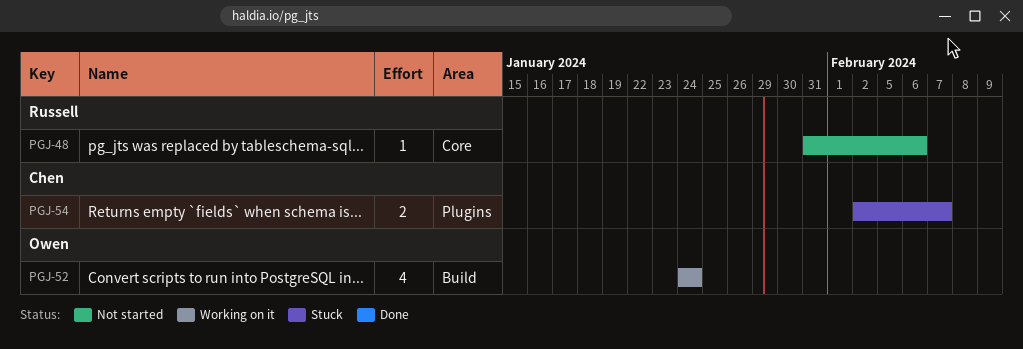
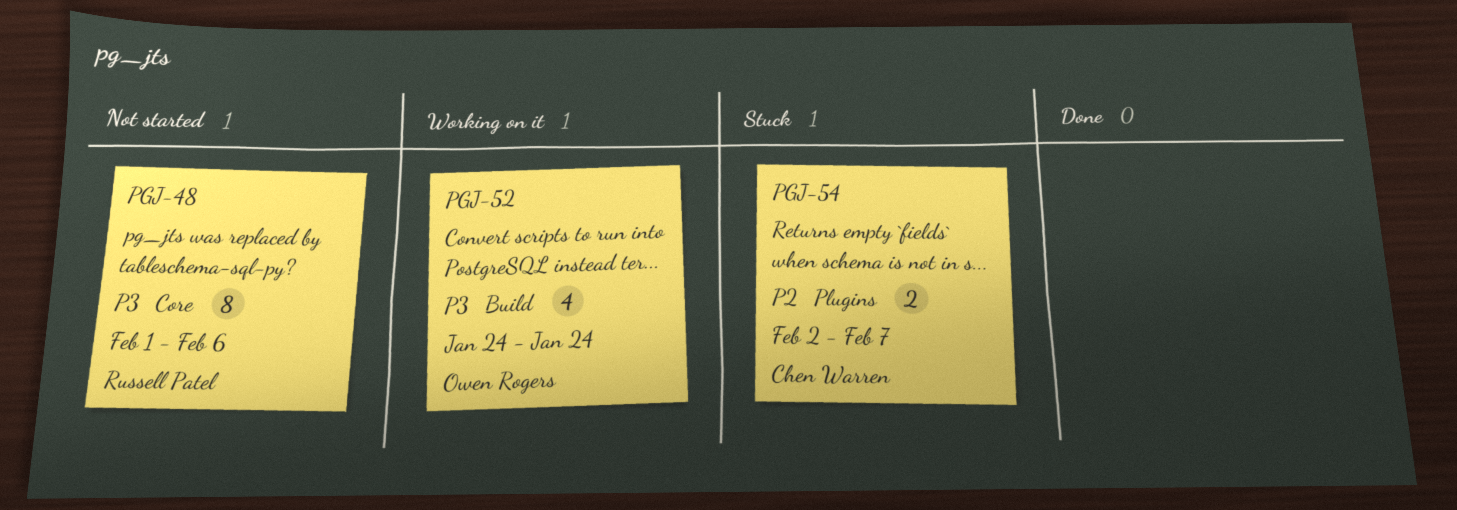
PGJ-48, estimate: 1 -> 8
PGJ-48, start: Jan 31 -> Feb 1

